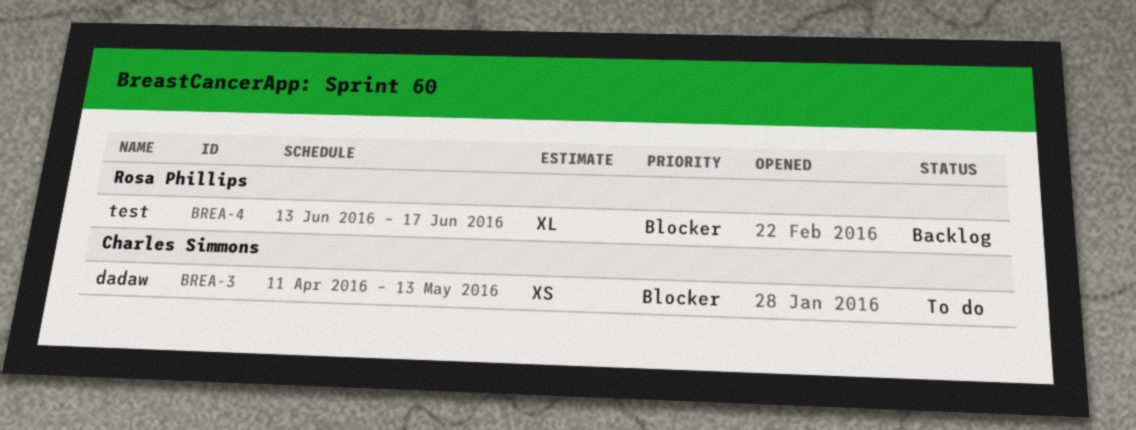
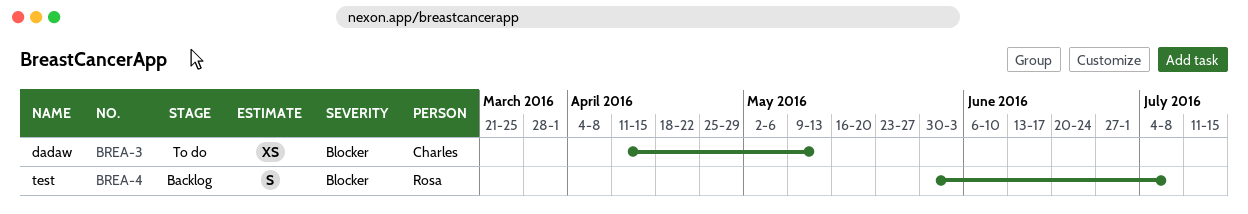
BREA-4, estimate: XL -> S
BREA-4, start: Jun 13 -> May 30
BREA-4, due: Jun 17 -> Jul 8

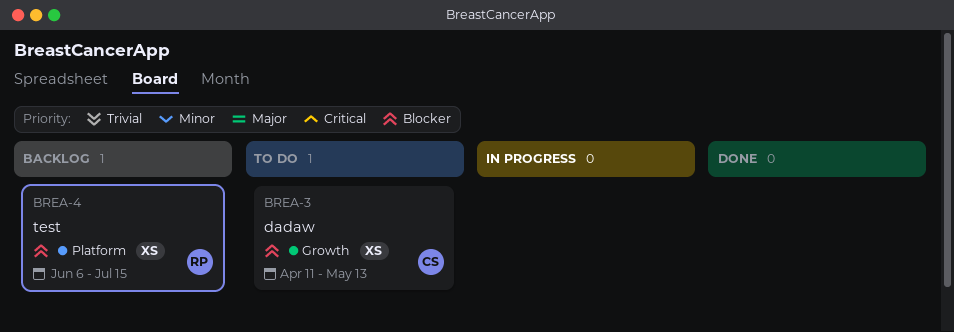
BREA-4, estimate: S -> XS
BREA-4, start: May 30 -> Jun 6
BREA-4, due: Jul 8 -> Jul 15

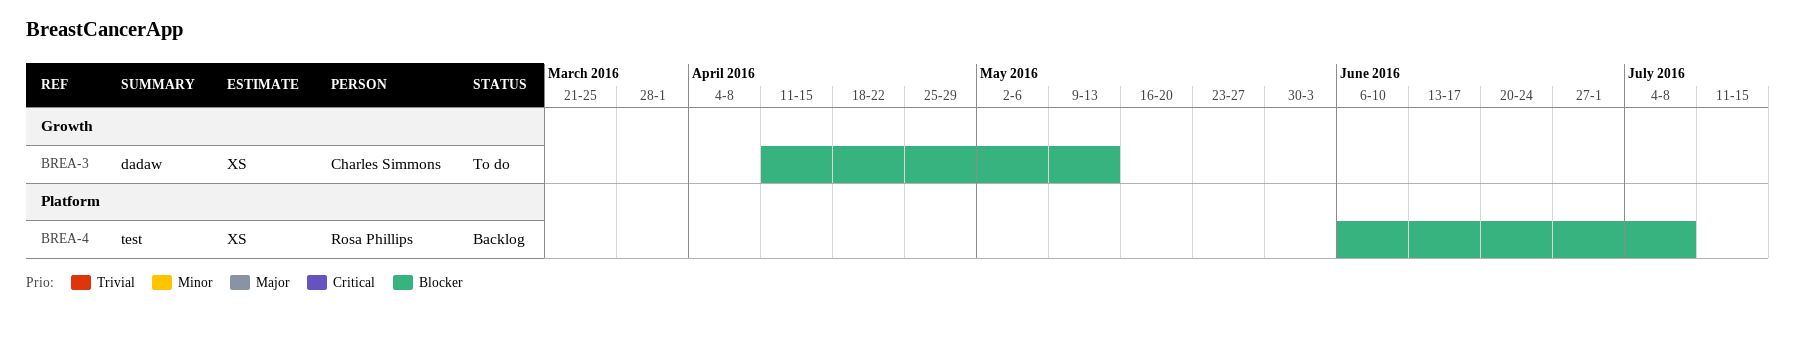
BREA-4, due: Jul 15 -> Jul 8

